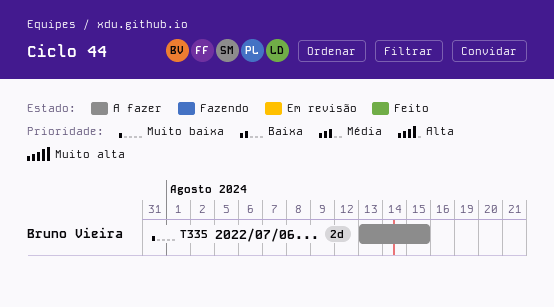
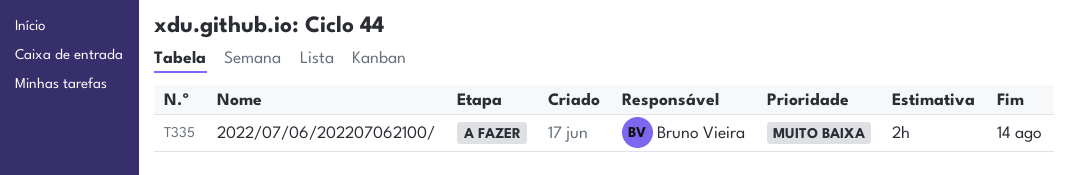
T335, estimate: 2d -> 2h
T335, due: Aug 15 -> Aug 14

